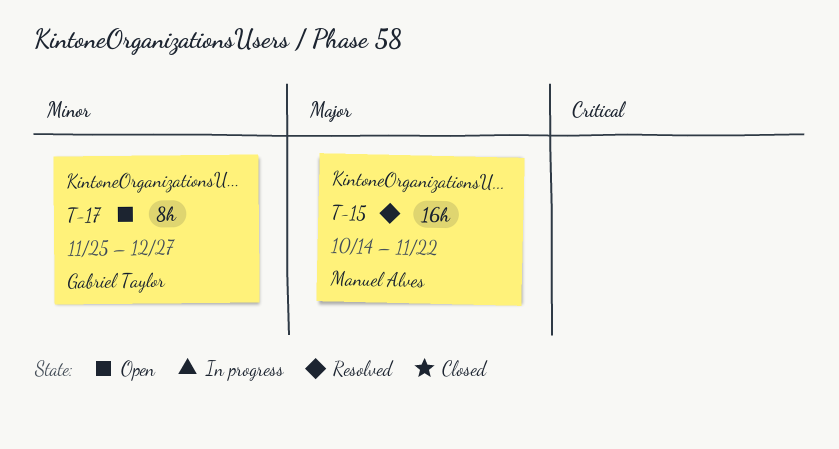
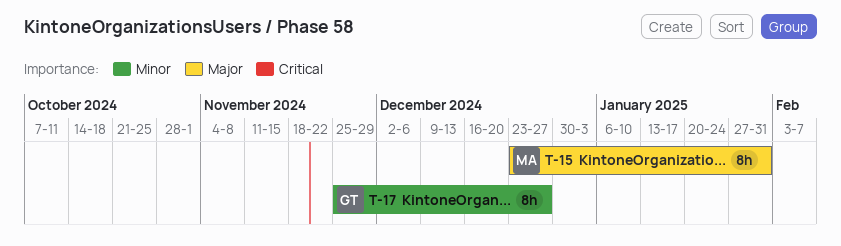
T-15, estimate: 16h -> 8h
T-15, start: Oct 14 -> Dec 23
T-15, due: Nov 22 -> Jan 31

